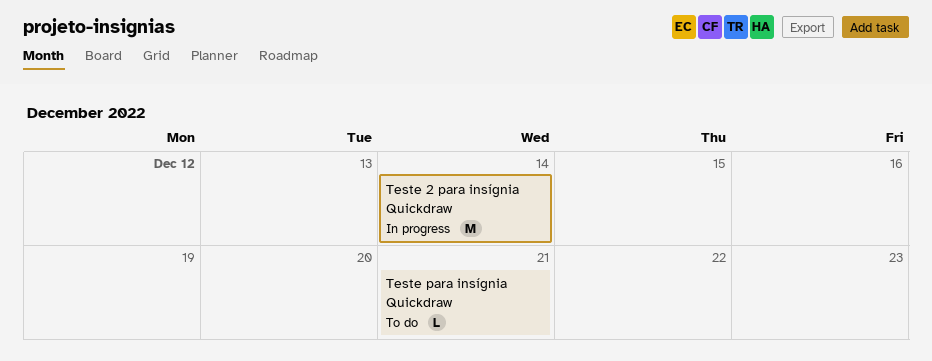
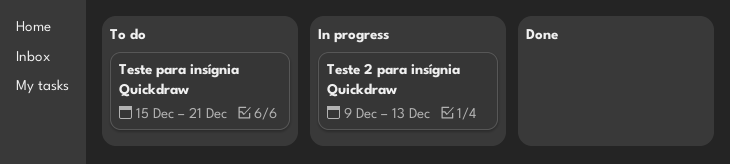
Teste 2 para insígnia Quickdraw, due: Dec 14 -> Dec 13

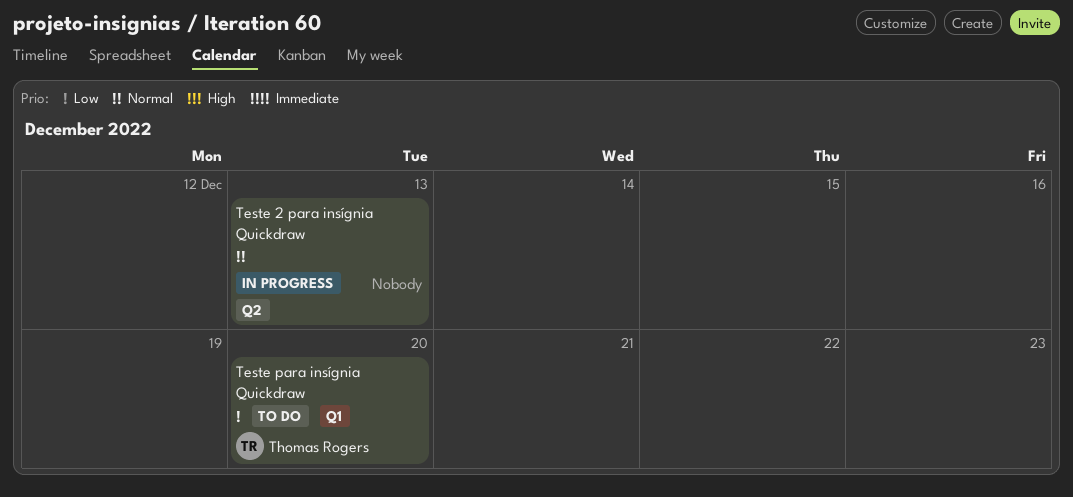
Teste para insígnia Quickdraw, due: Dec 21 -> Dec 20

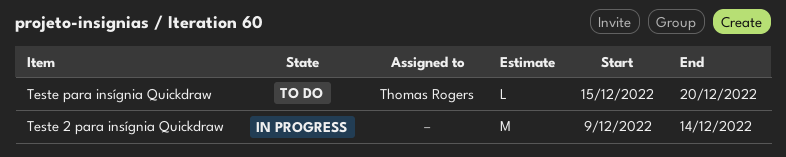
Teste 2 para insígnia Quickdraw, due: Dec 13 -> Dec 14

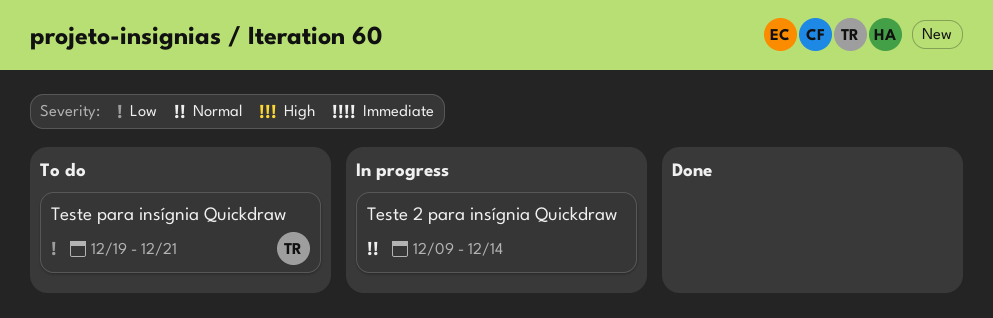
Teste para insígnia Quickdraw, start: Dec 15 -> Dec 19
Teste para insígnia Quickdraw, due: Dec 20 -> Dec 21

